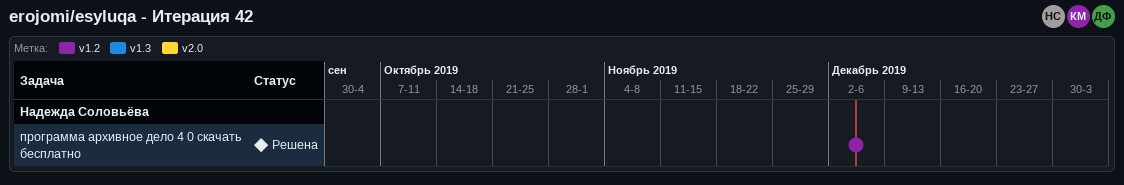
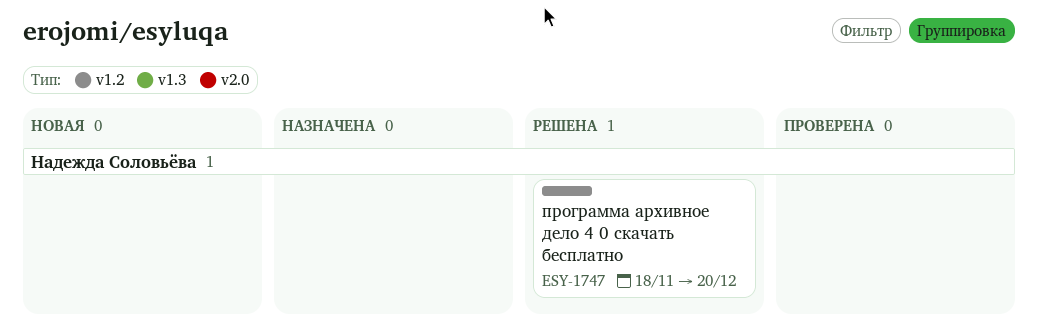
программа архивное дело 4 0 скачать бесплатно, start: Dec 2 -> Nov 18
программа архивное дело 4 0 скачать бесплатно, due: Dec 6 -> Dec 20

